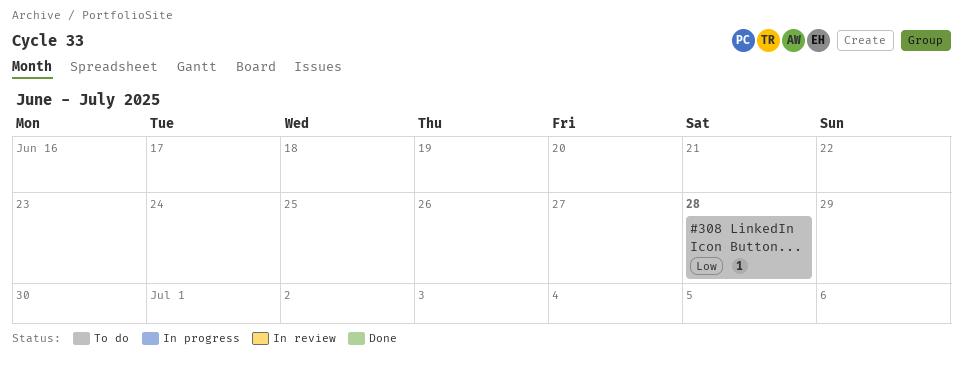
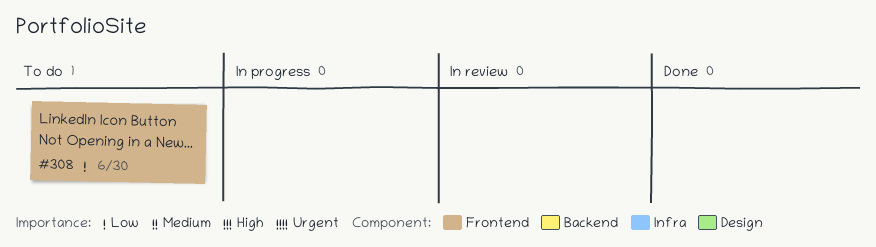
#308, due: Jun 28 -> Jun 30

